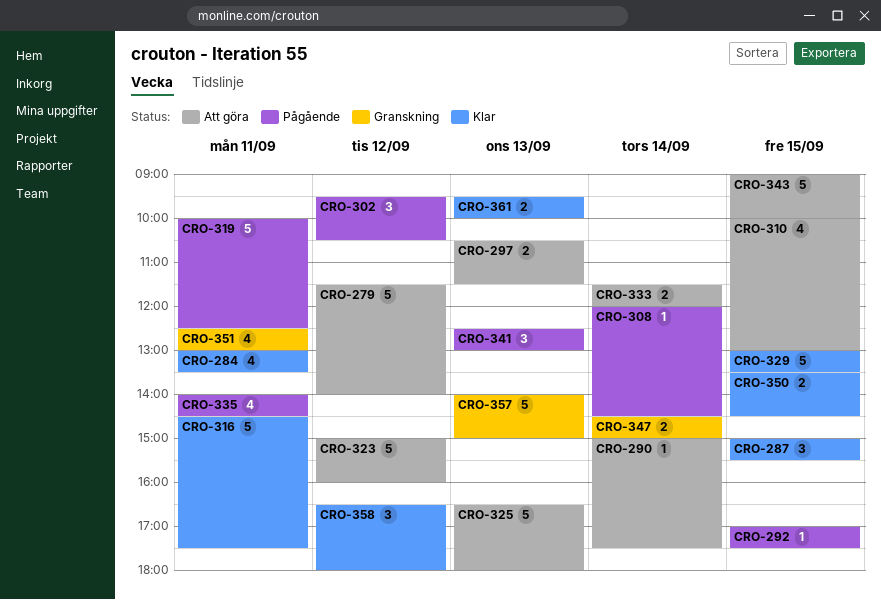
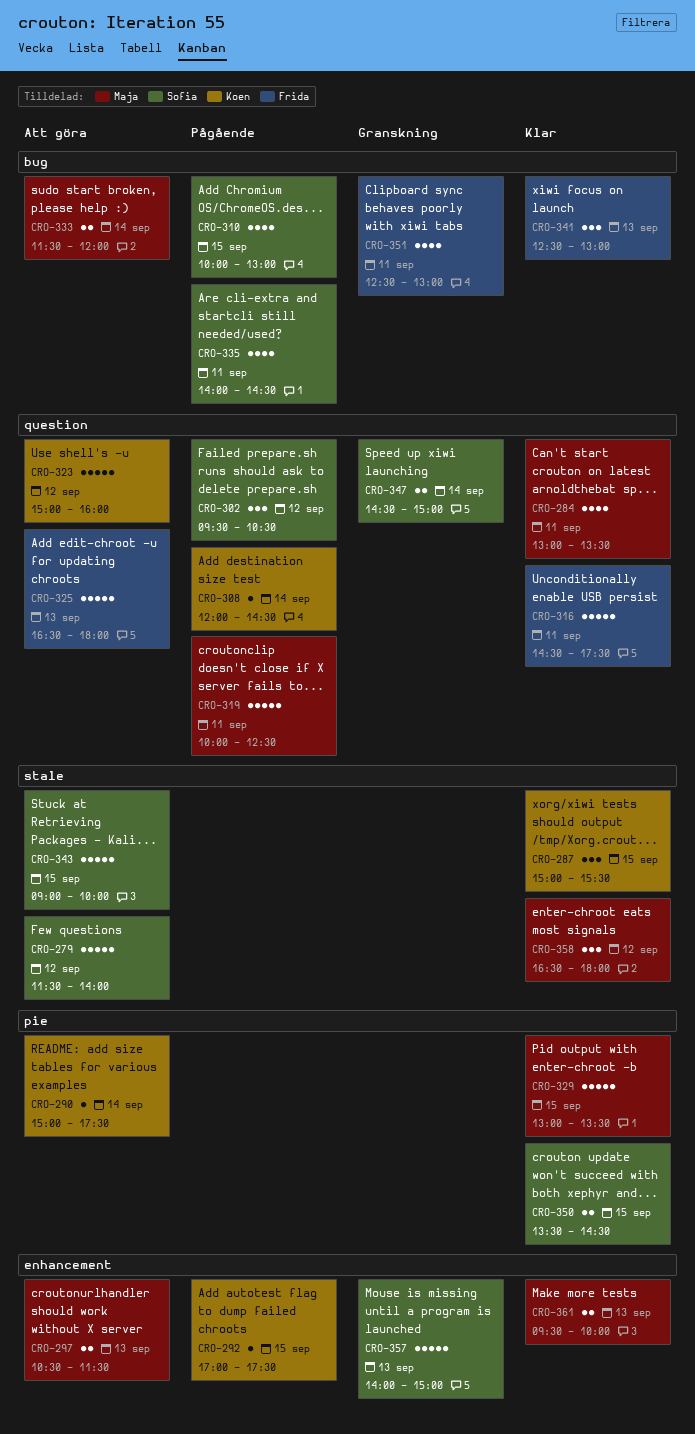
CRO-310, status: Att göra -> Pågående
CRO-341, status: Pågående -> Klar

